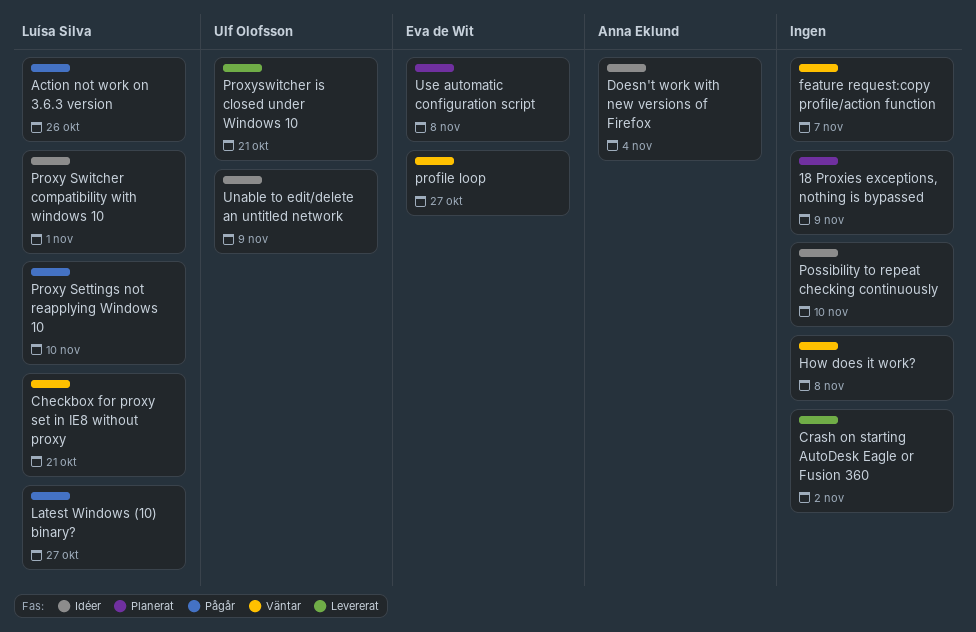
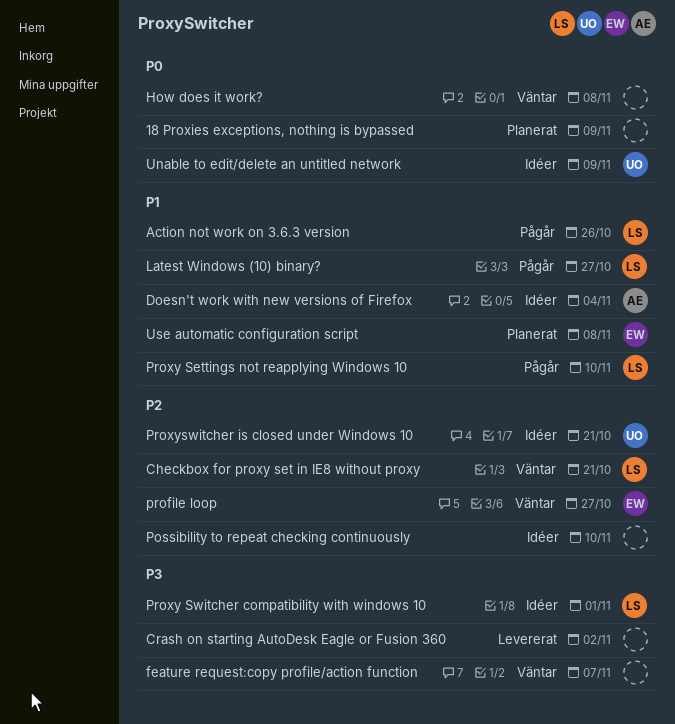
Proxyswitcher is closed under Windows 10, status: Levererat -> Idéer

